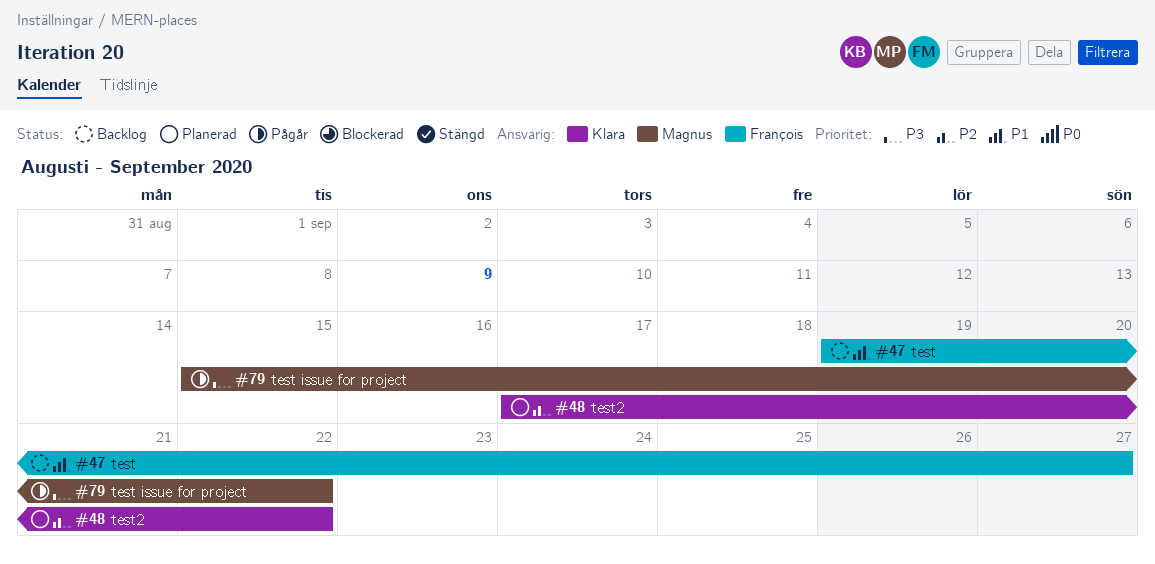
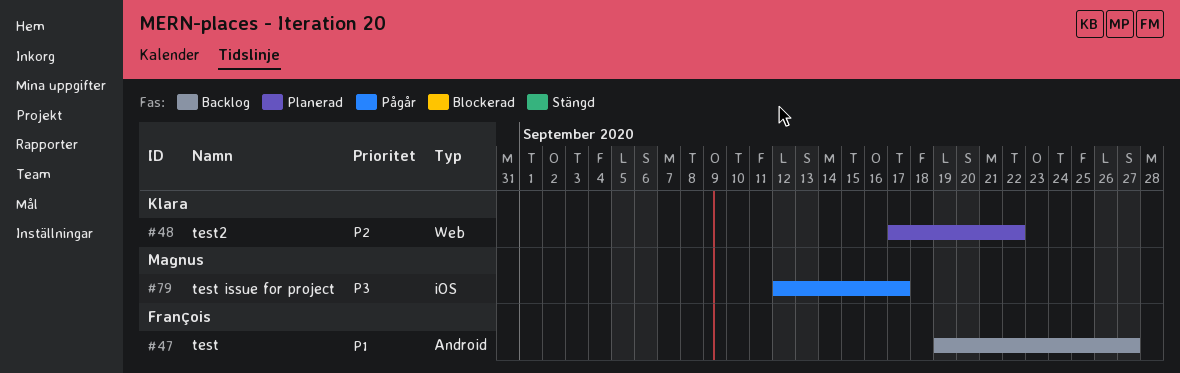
#79, start: Sep 15 -> Sep 12
#79, due: Sep 22 -> Sep 17

